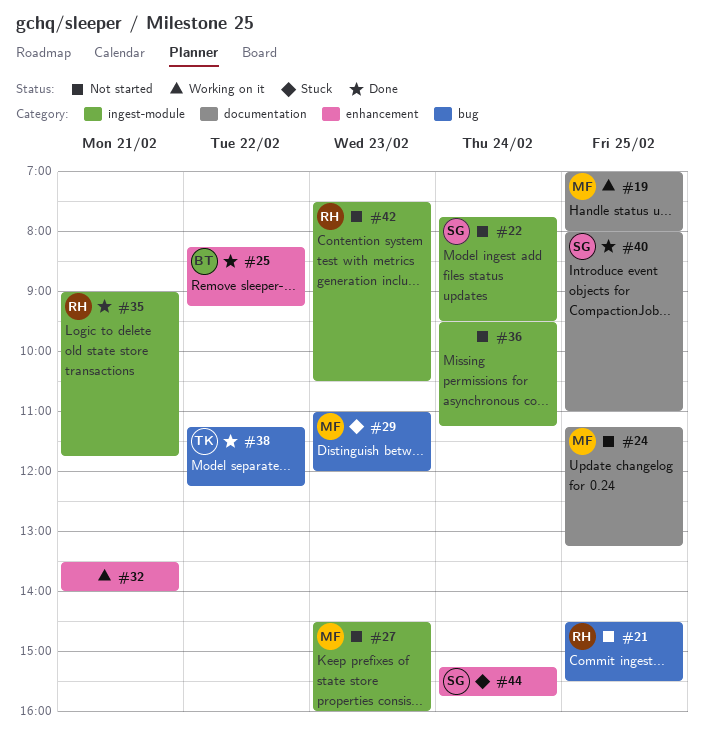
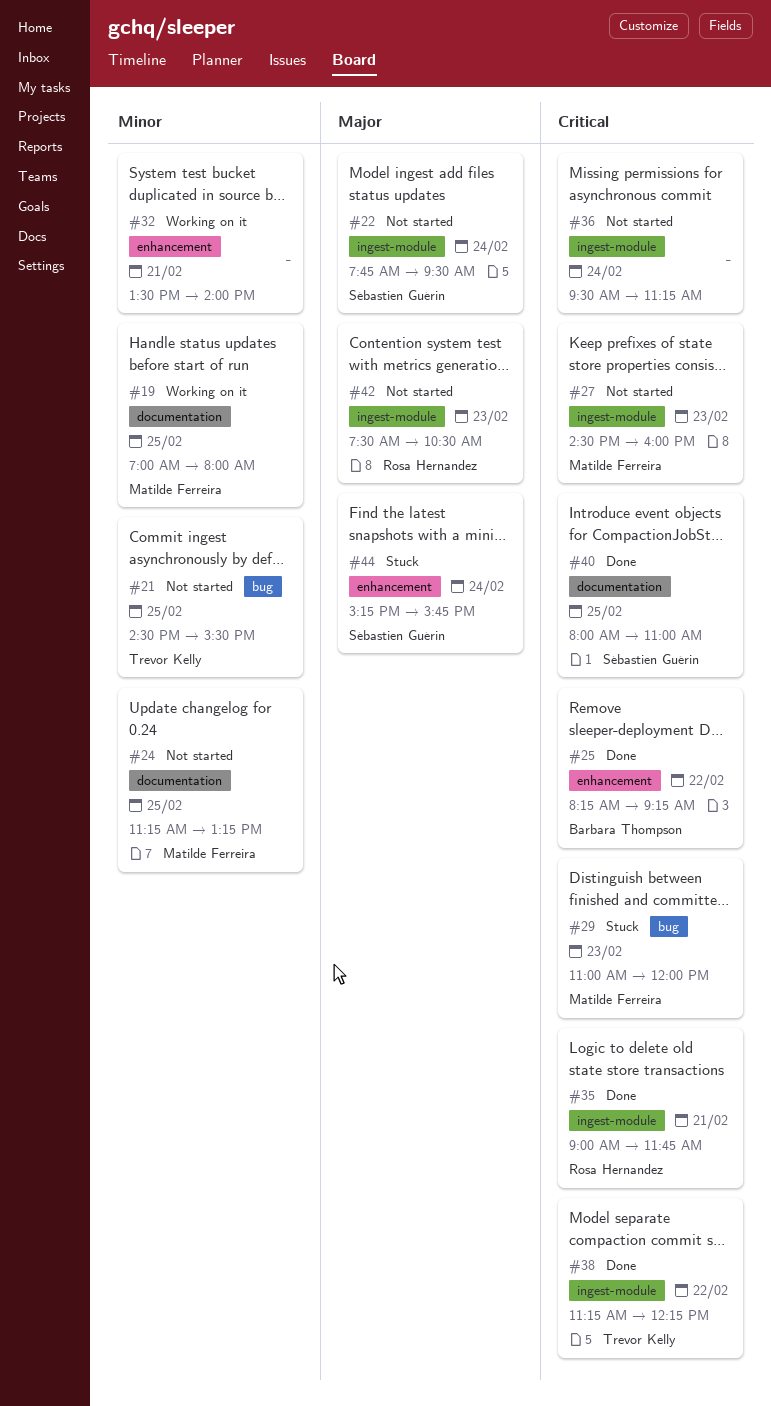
#21, owner: Rosa Hernandez -> Trevor Kelly
#38, label: bug -> ingest-module

